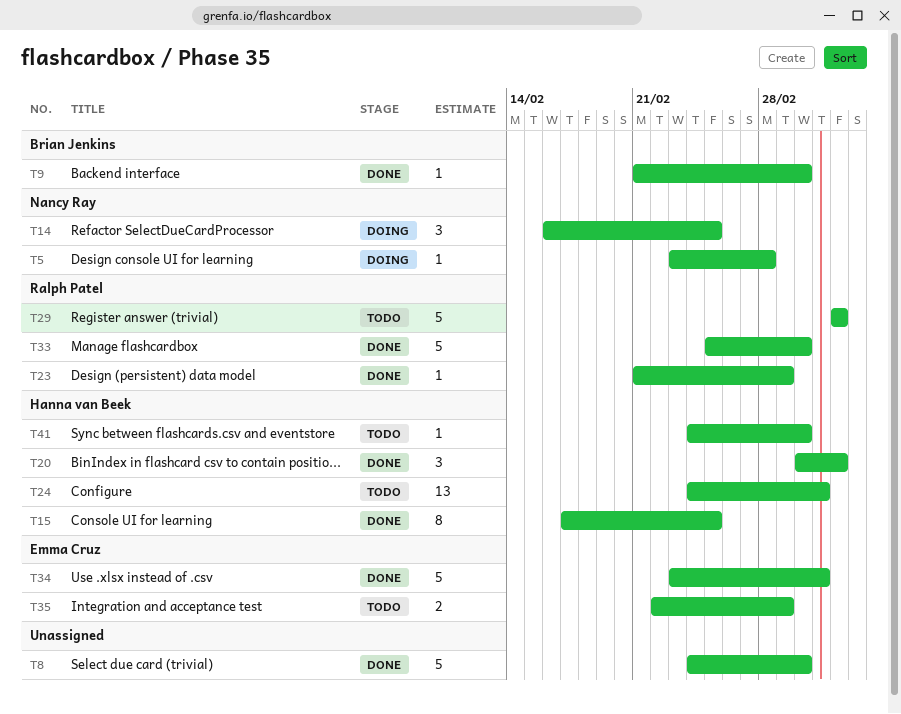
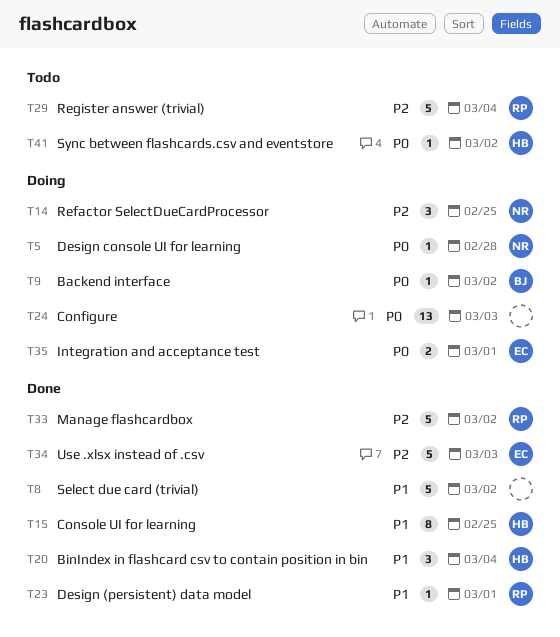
T9, status: Done -> Doing
T24, status: Todo -> Doing
T24, owner: Hanna van Beek -> none
T35, status: Todo -> Doing

